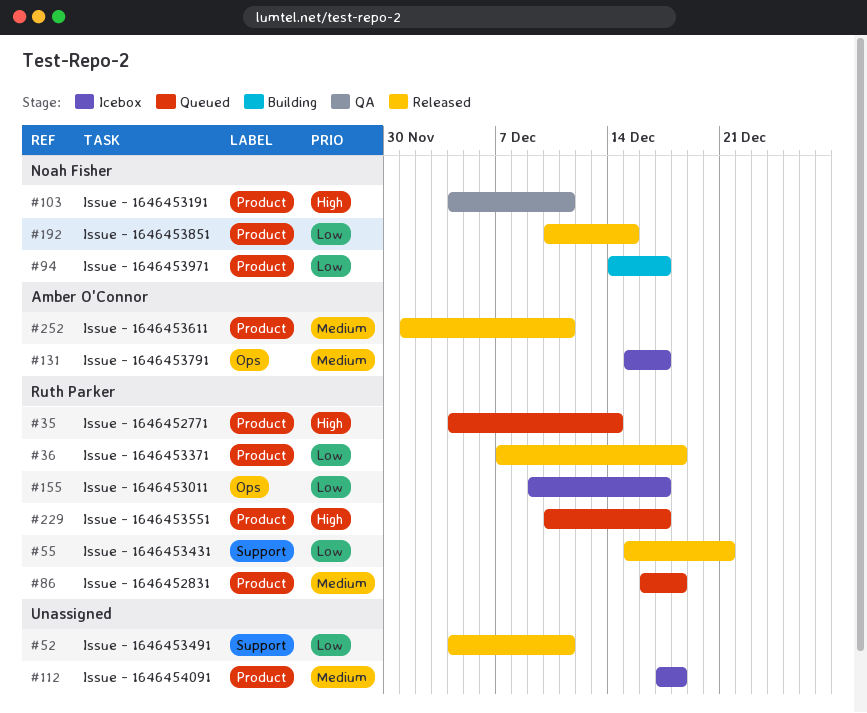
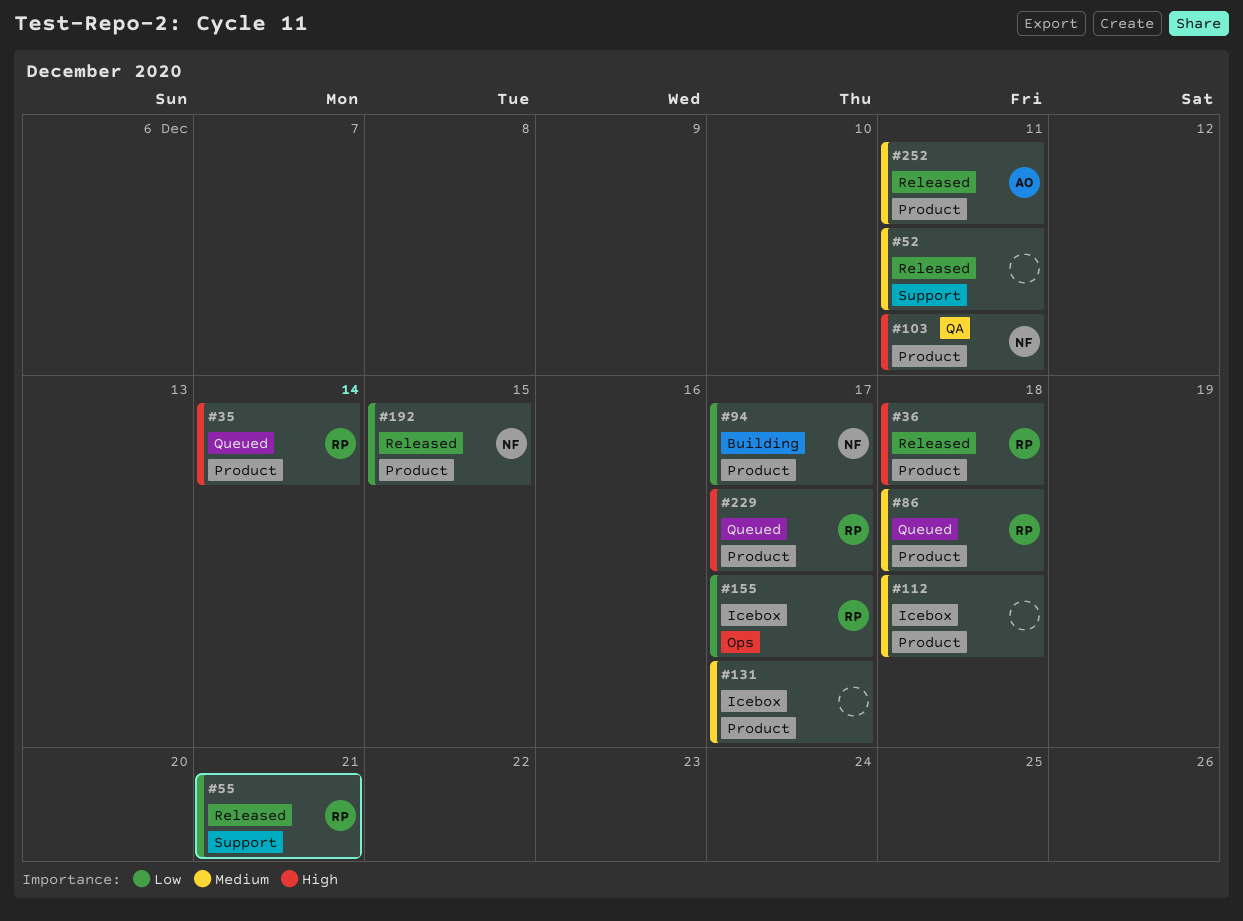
#36, priority: Low -> High
#52, priority: Low -> Medium
#131, owner: Amber O'Connor -> none
#131, label: Ops -> Product

